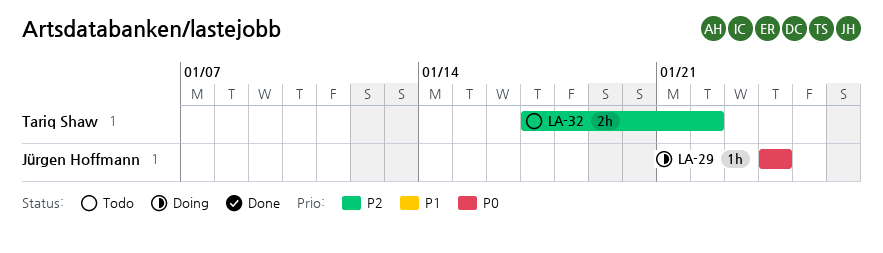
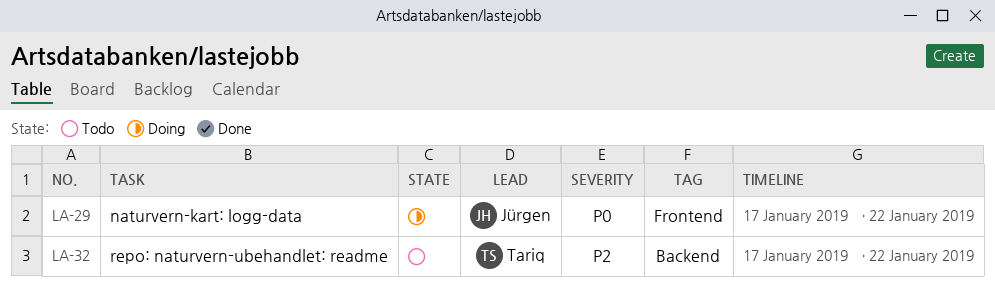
LA-29, start: Jan 24 -> Jan 17
LA-29, due: Jan 24 -> Jan 22

